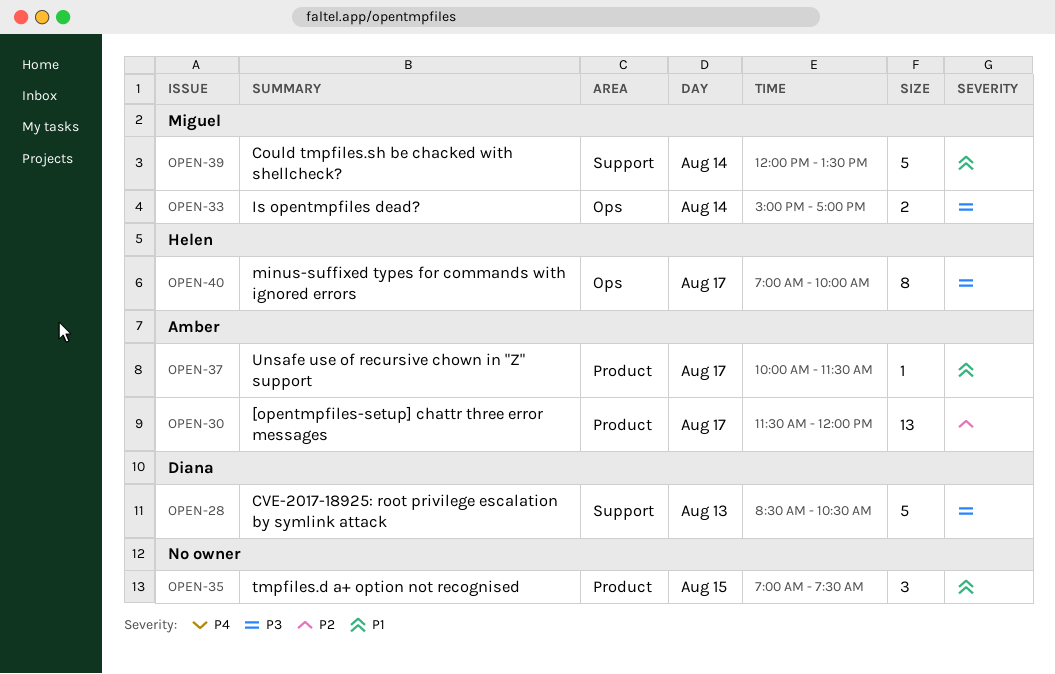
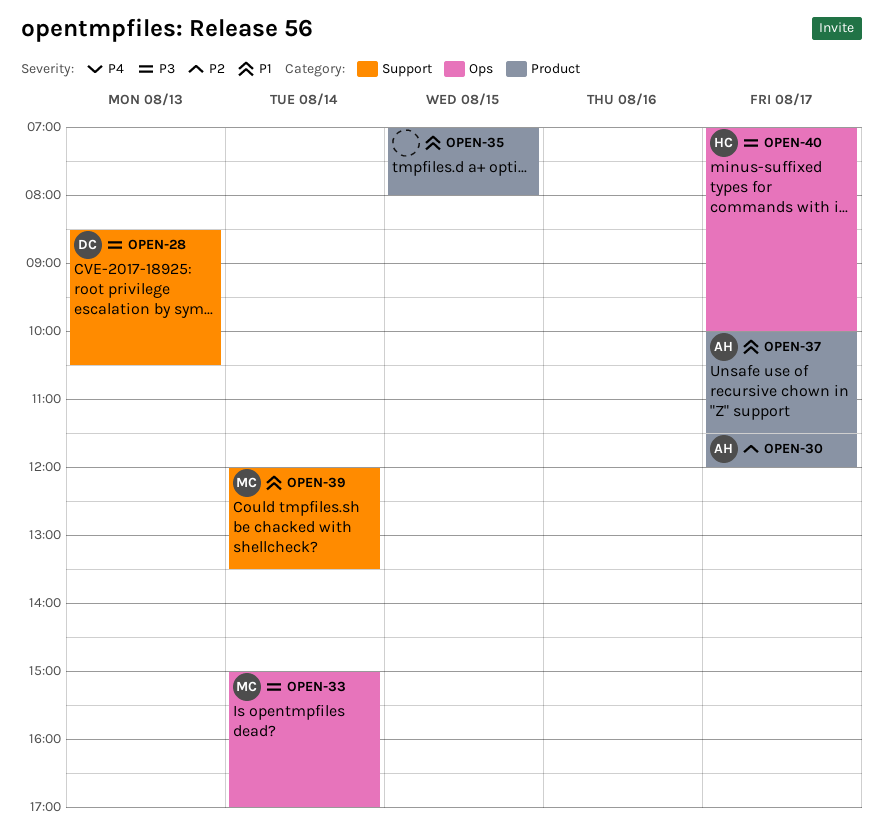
OPEN-35, ends: 07:30 -> 08:00

